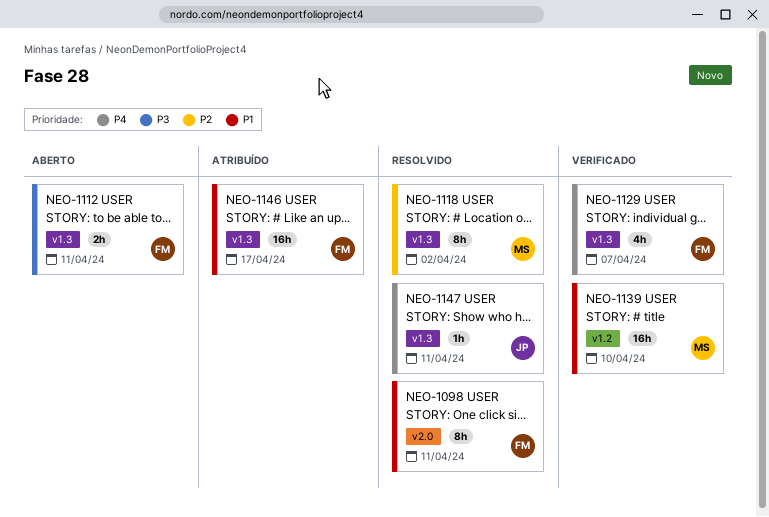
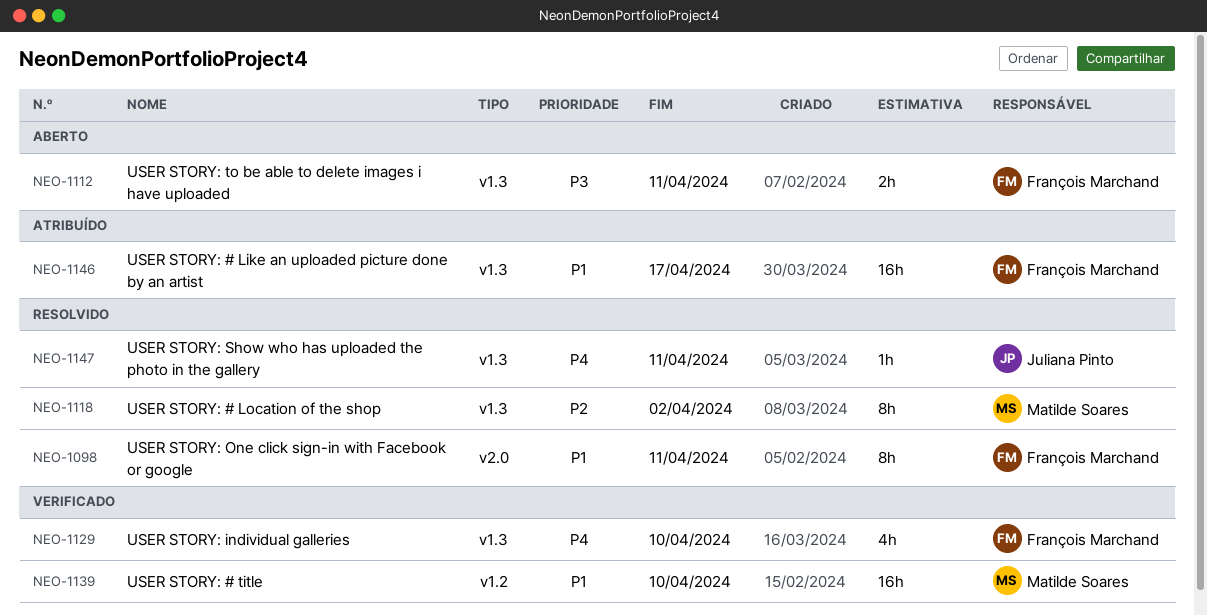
NEO-1129, due: Apr 7 -> Apr 10

